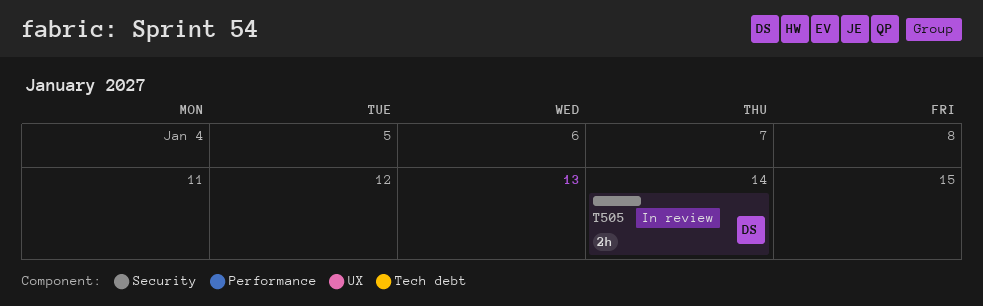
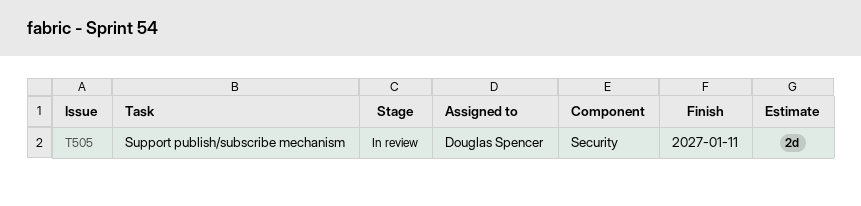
T505, estimate: 2h -> 2d
T505, due: Jan 14 -> Jan 11

